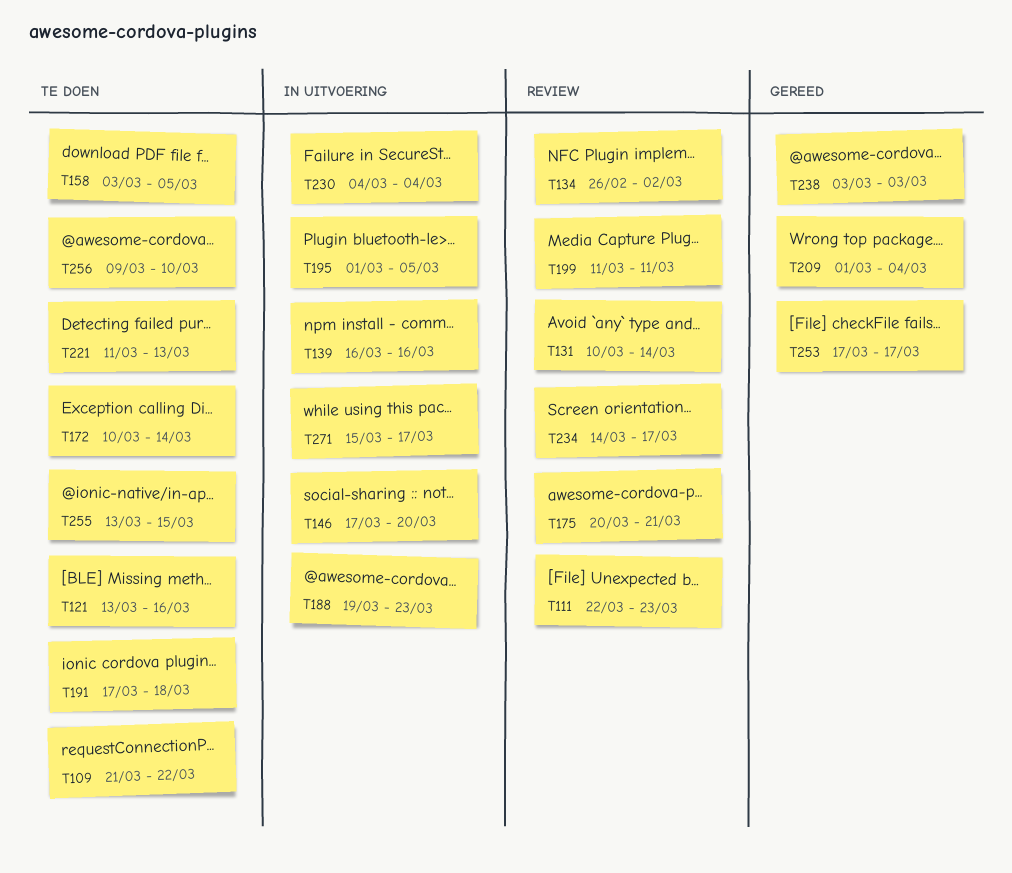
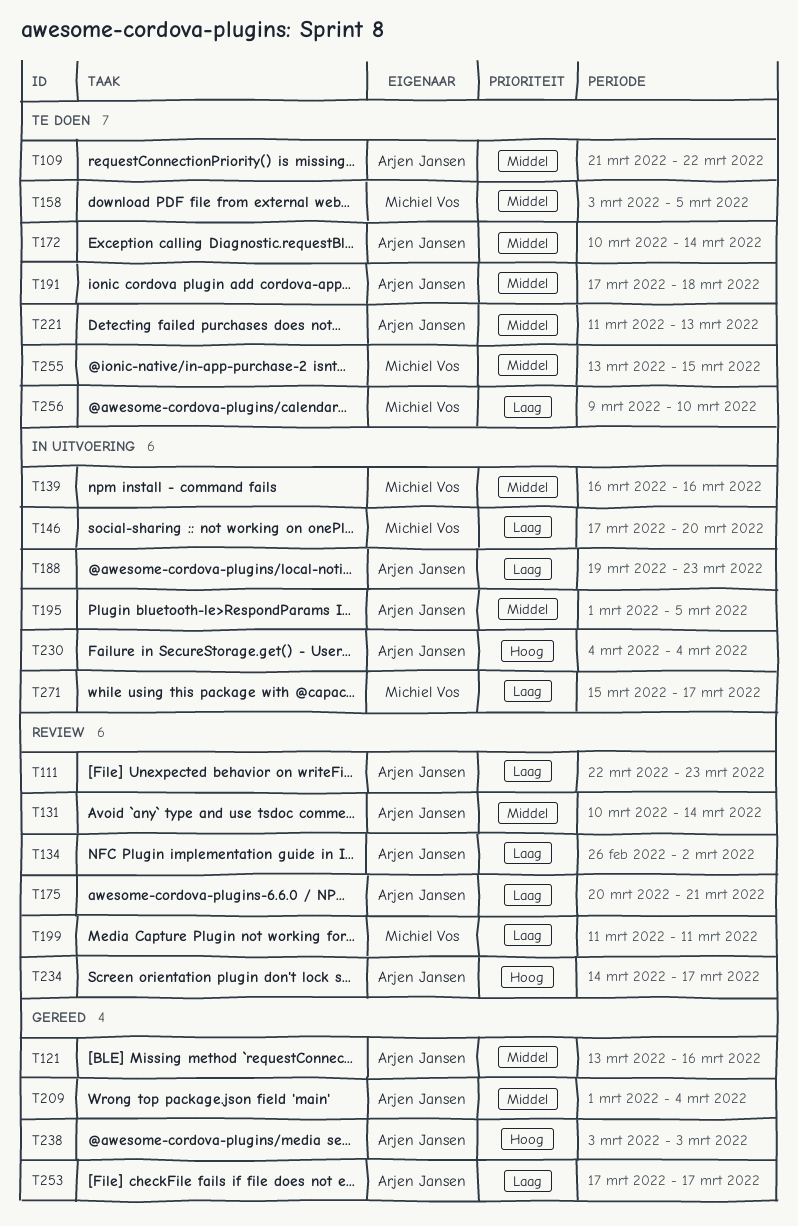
T121, status: Te doen -> Gereed

